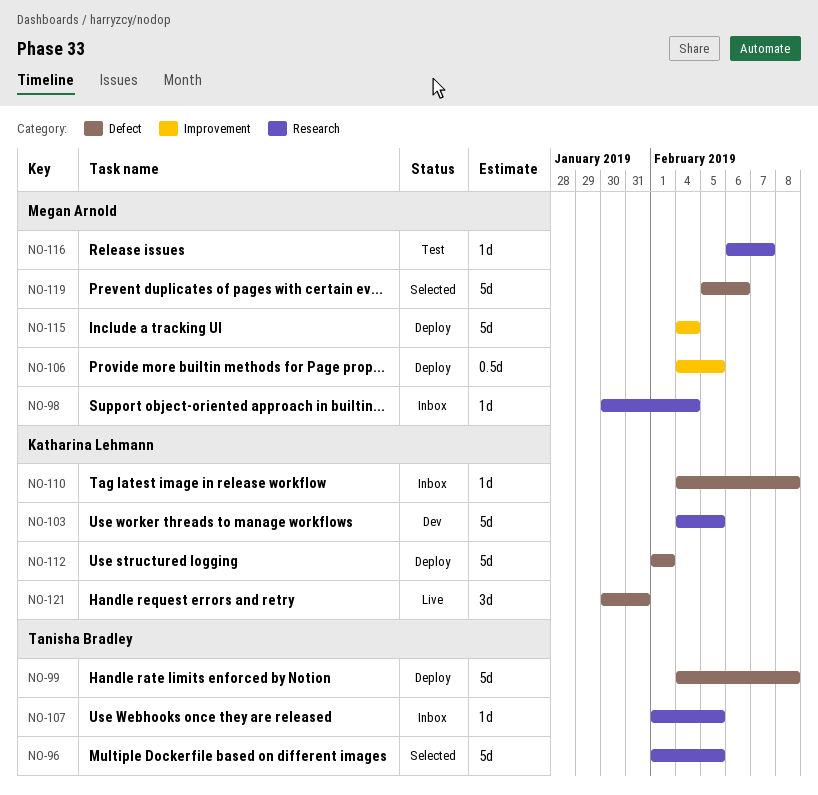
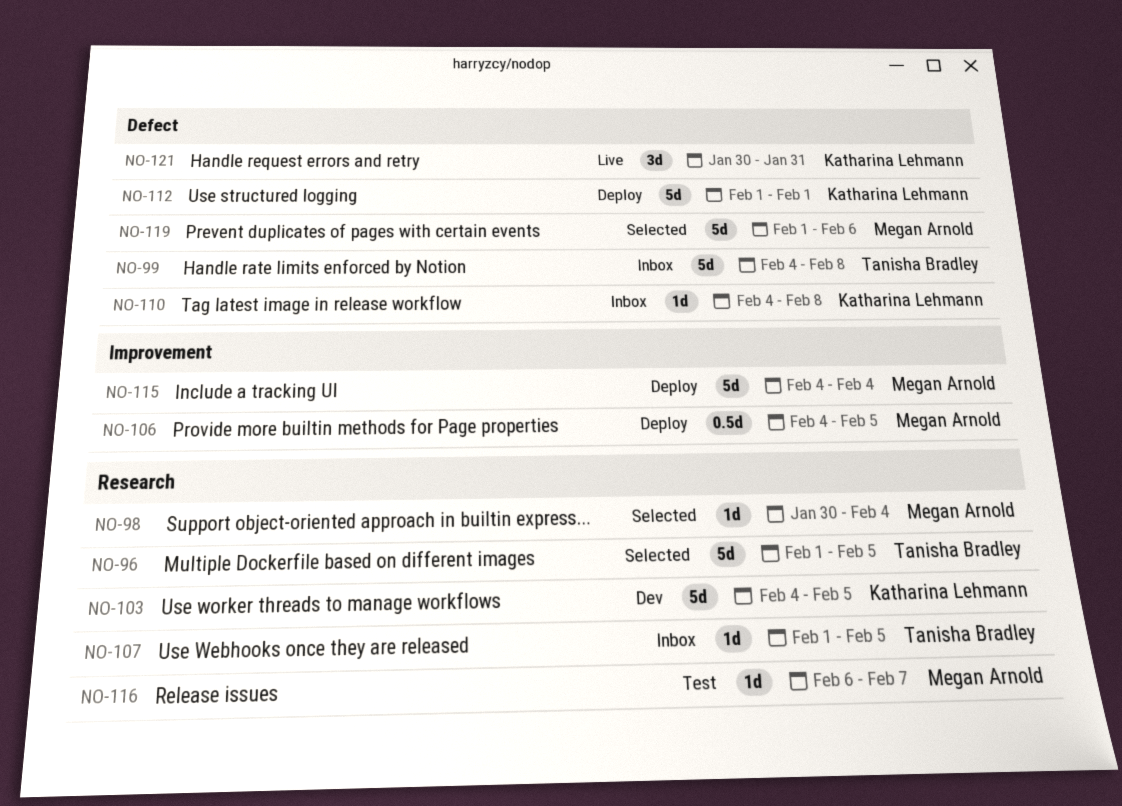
NO-98, status: Inbox -> Selected
NO-99, status: Deploy -> Inbox
NO-119, start: Feb 5 -> Feb 1

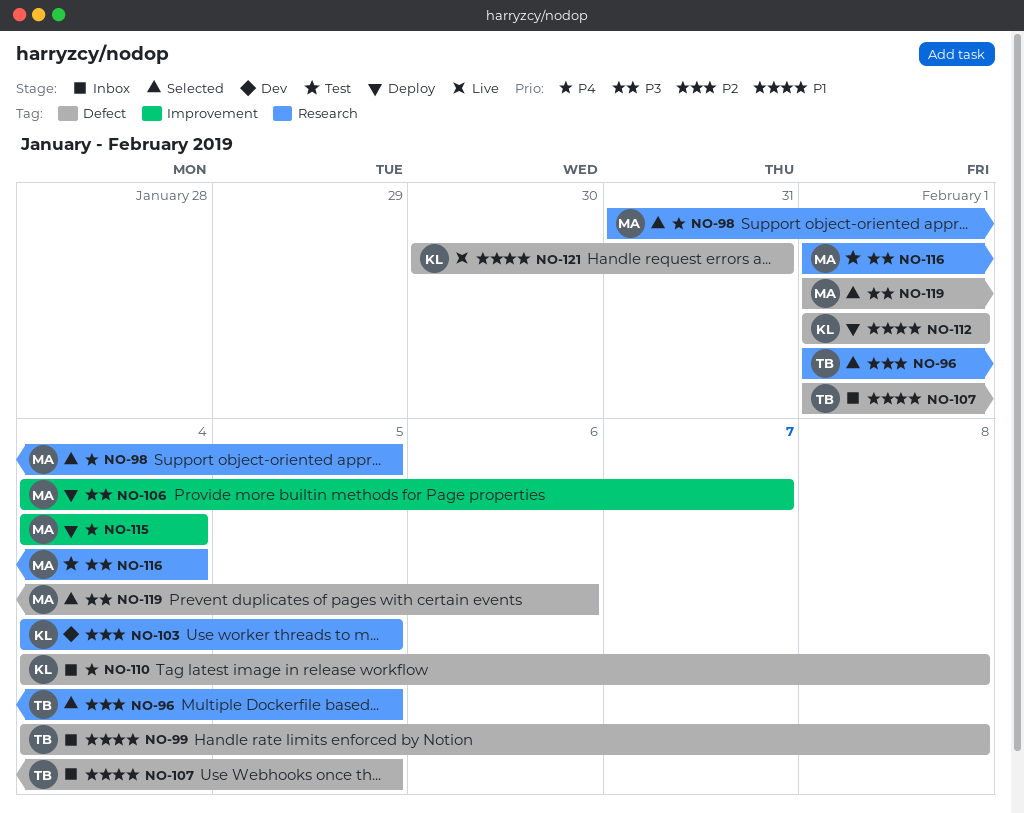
NO-98, start: Jan 30 -> Jan 31
NO-98, due: Feb 4 -> Feb 5
NO-106, due: Feb 5 -> Feb 7
NO-107, label: Research -> Defect
NO-116, start: Feb 6 -> Feb 1
NO-116, due: Feb 7 -> Feb 4

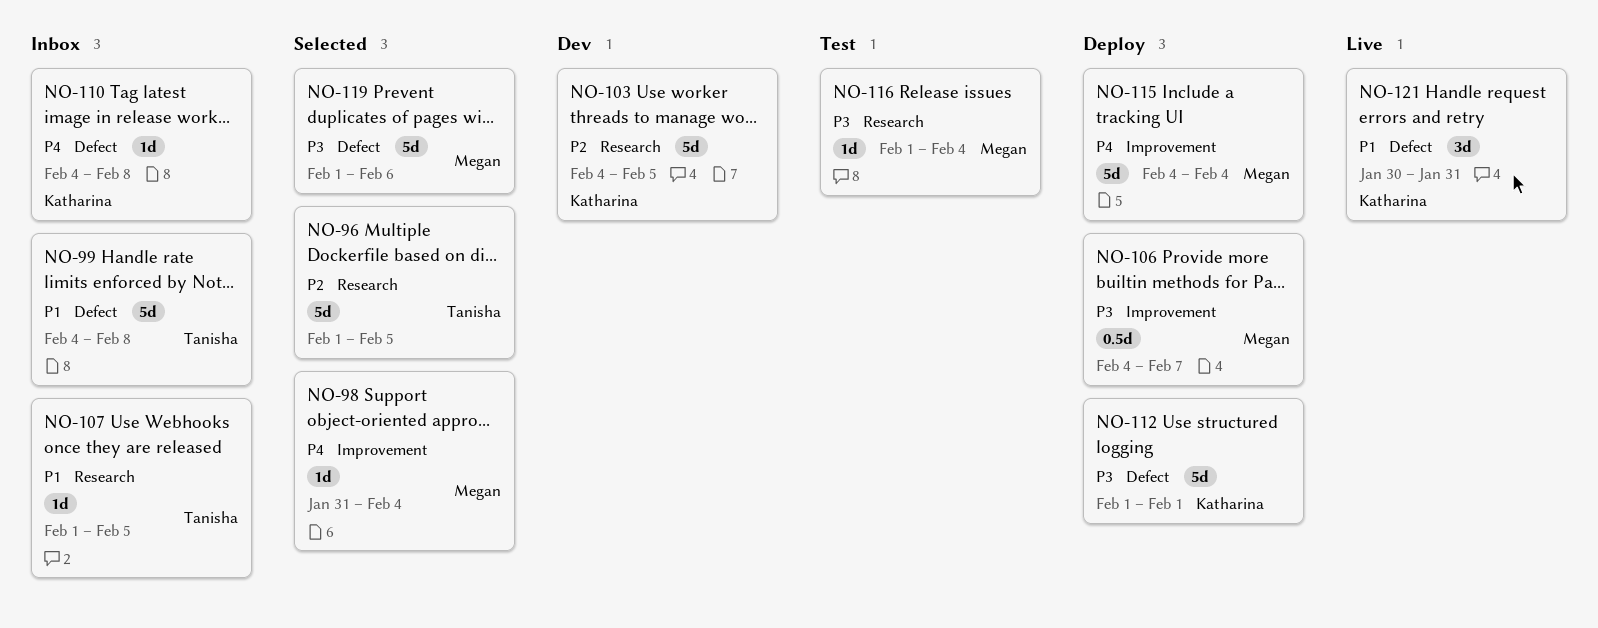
NO-98, label: Research -> Improvement
NO-98, due: Feb 5 -> Feb 4
NO-107, label: Defect -> Research
NO-112, priority: P1 -> P3

